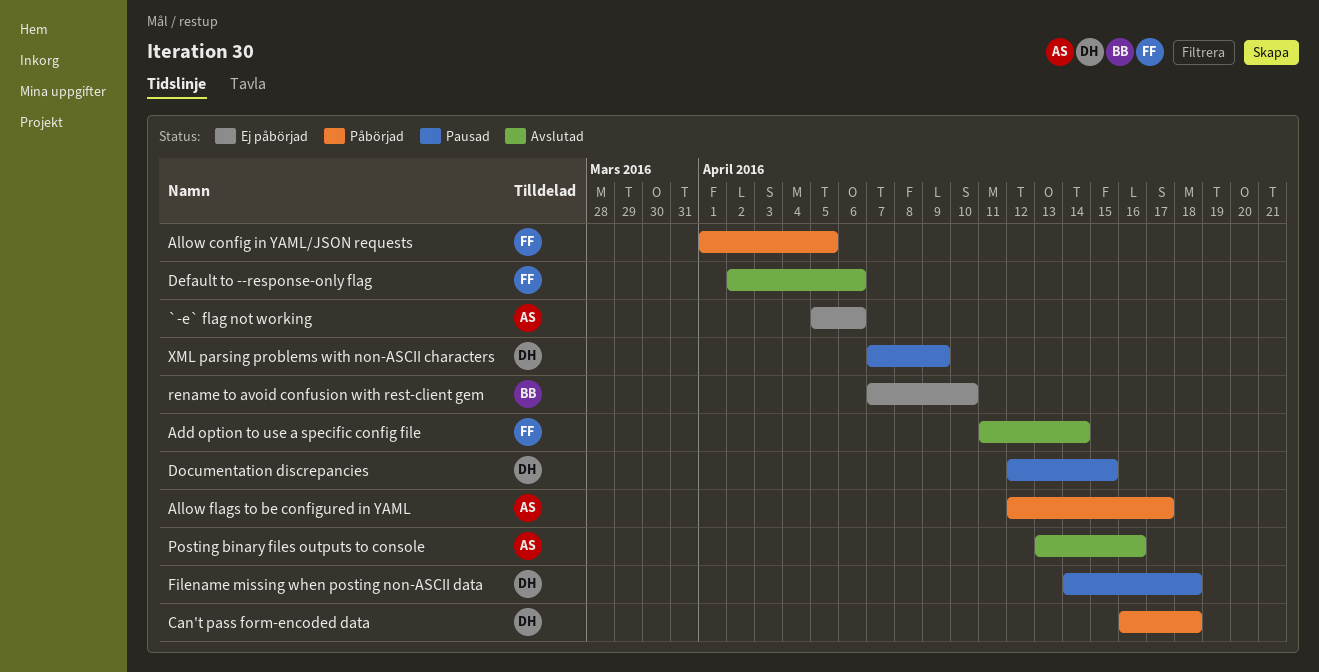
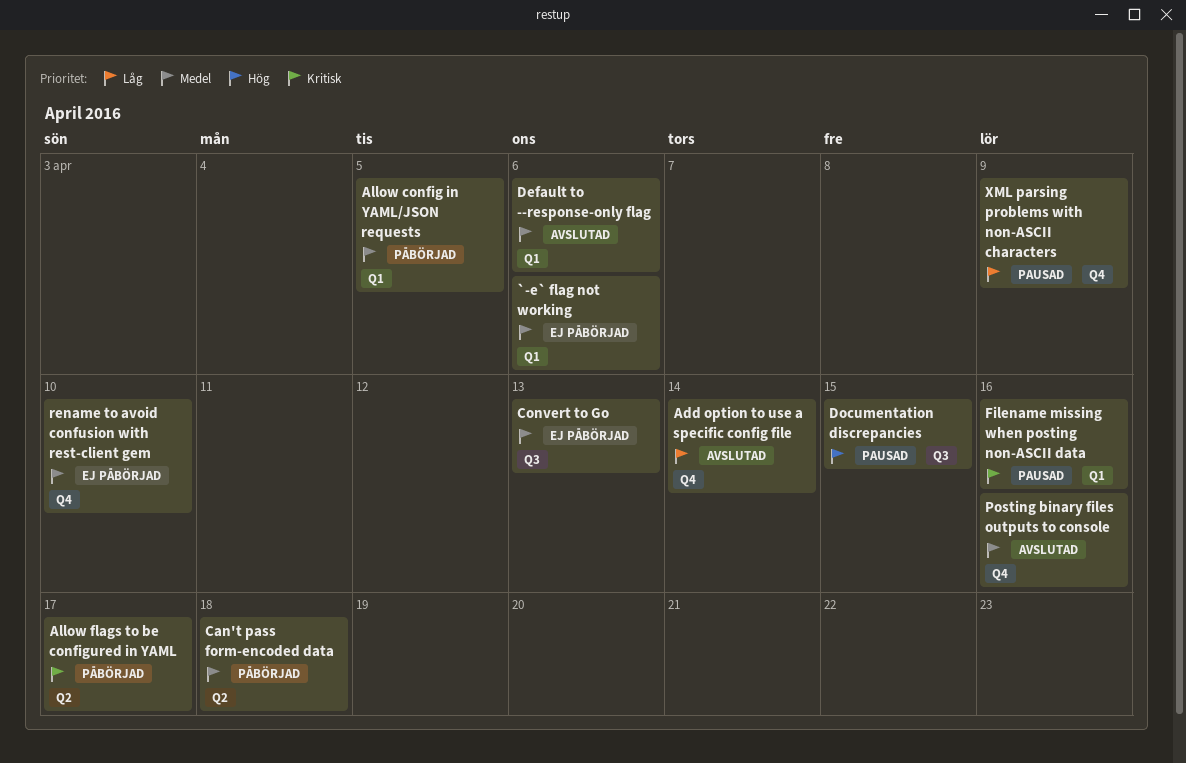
Convert to Go: none -> present
Filename missing when posting non-ASCII data, due: Apr 18 -> Apr 16

